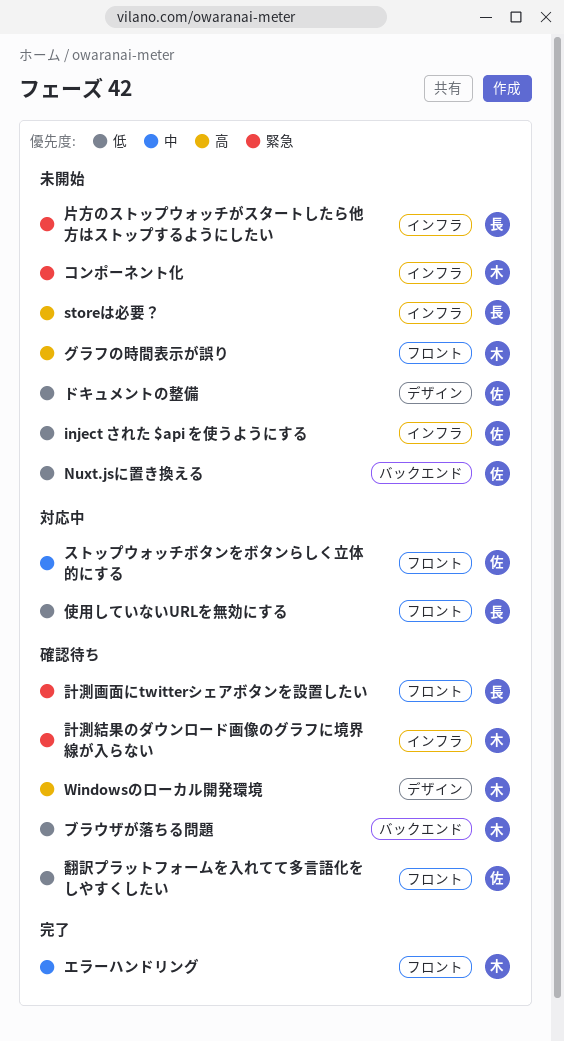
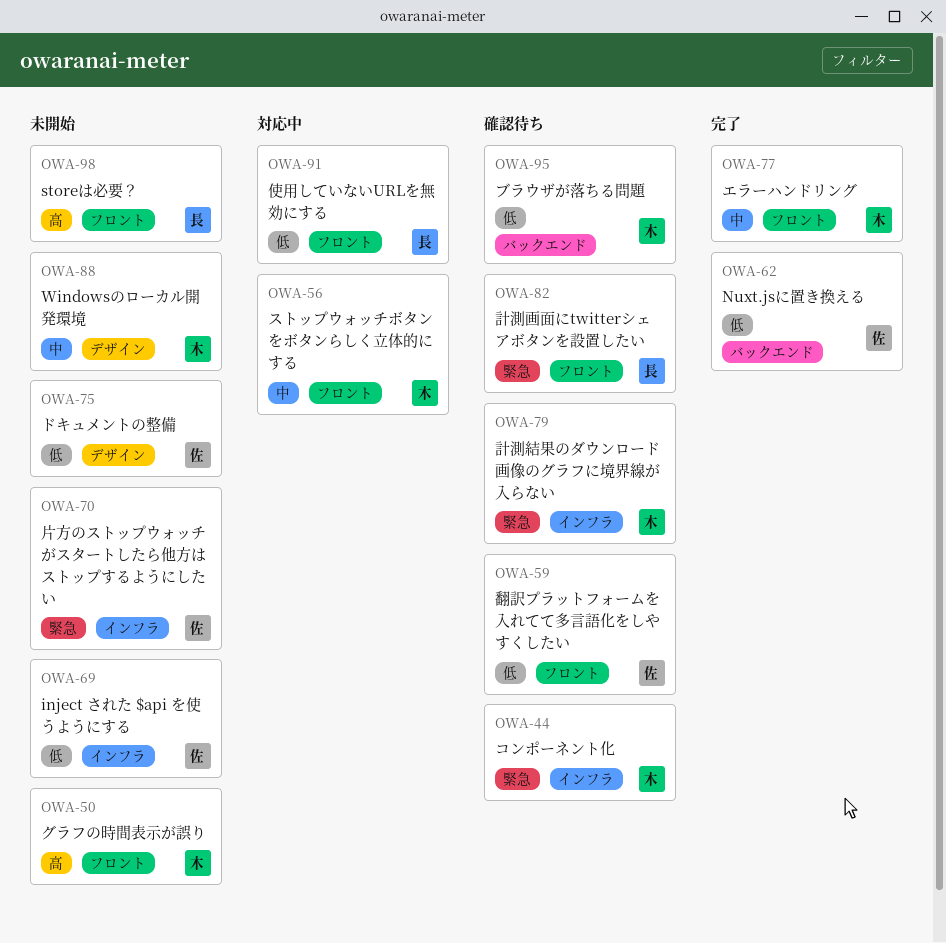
Nuxt.jsに置き換える, status: 未開始 -> 完了
storeは必要？, label: インフラ -> フロント
Windowsのローカル開発環境, status: 確認待ち -> 未開始
Windowsのローカル開発環境, priority: 高 -> 中
コンポーネント化, status: 未開始 -> 確認待ち
ストップウォッチボタンをボタンらしく立体的にする, owner: 佐 -> 木
片方のストップウォッチがスタートしたら他方はストップするようにしたい, owner: 長 -> 佐

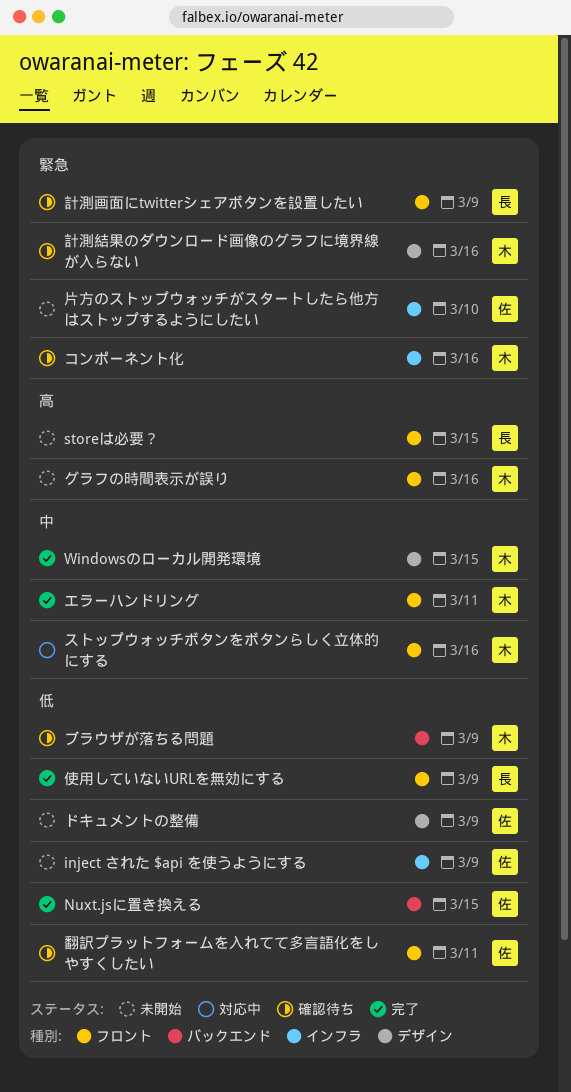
Windowsのローカル開発環境, status: 未開始 -> 完了
使用していないURLを無効にする, status: 対応中 -> 完了
計測結果のダウンロード画像のグラフに境界線が入らない, label: インフラ -> デザイン

